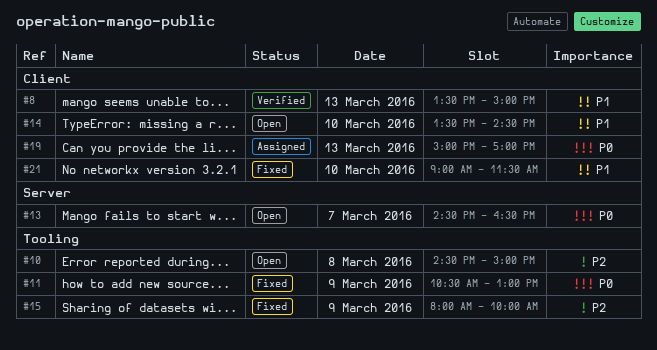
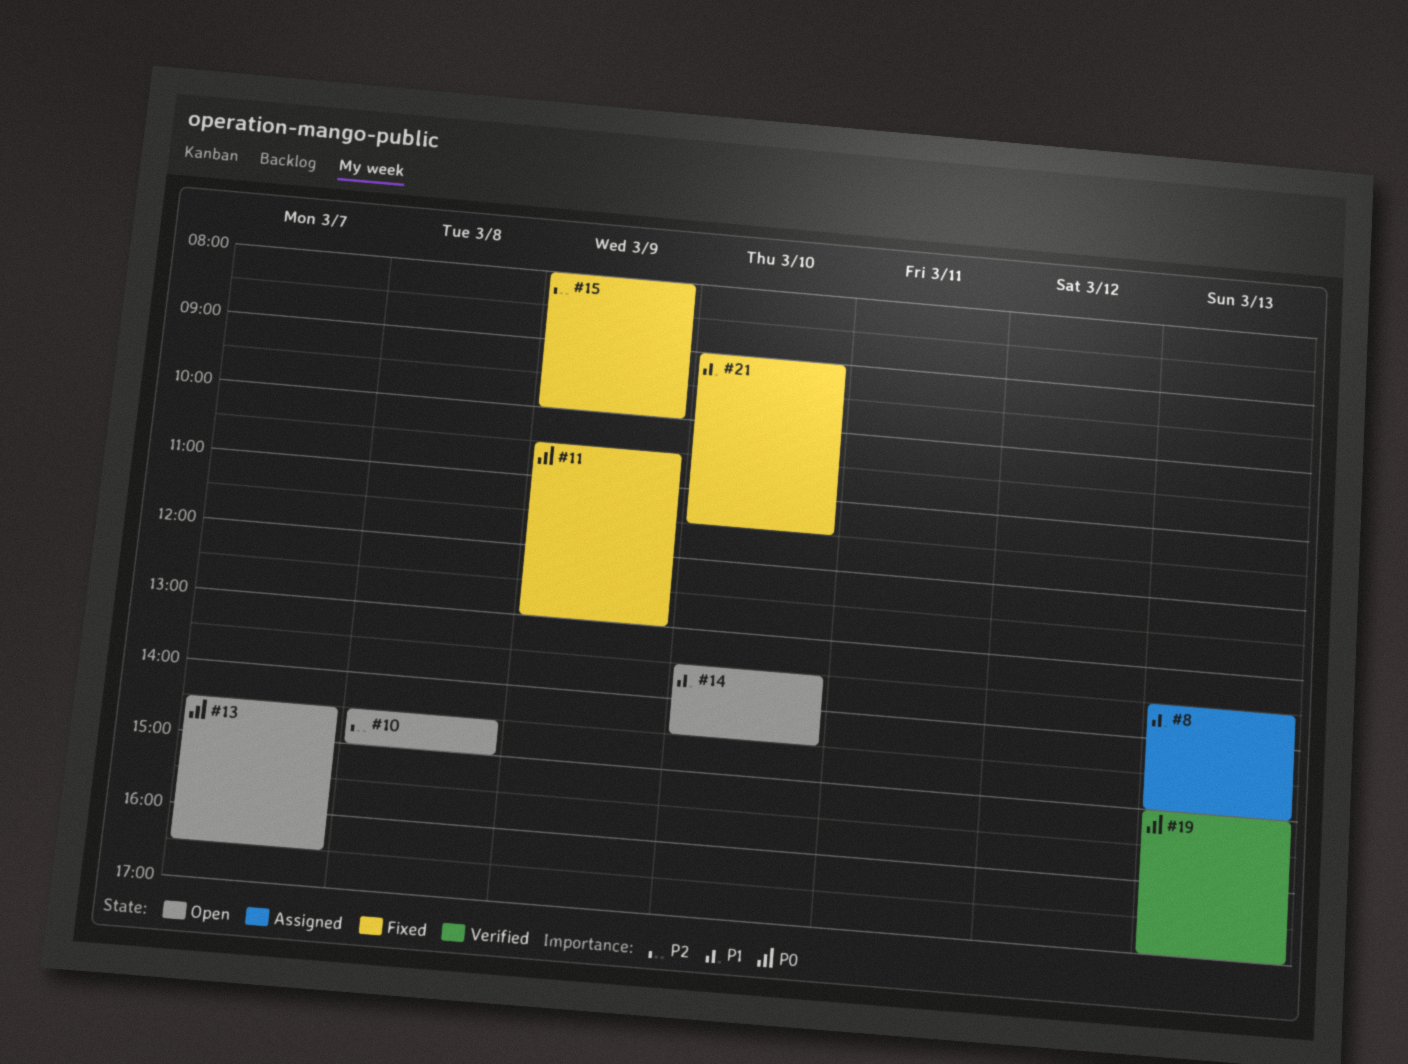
#8, status: Verified -> Assigned
#19, status: Assigned -> Verified

